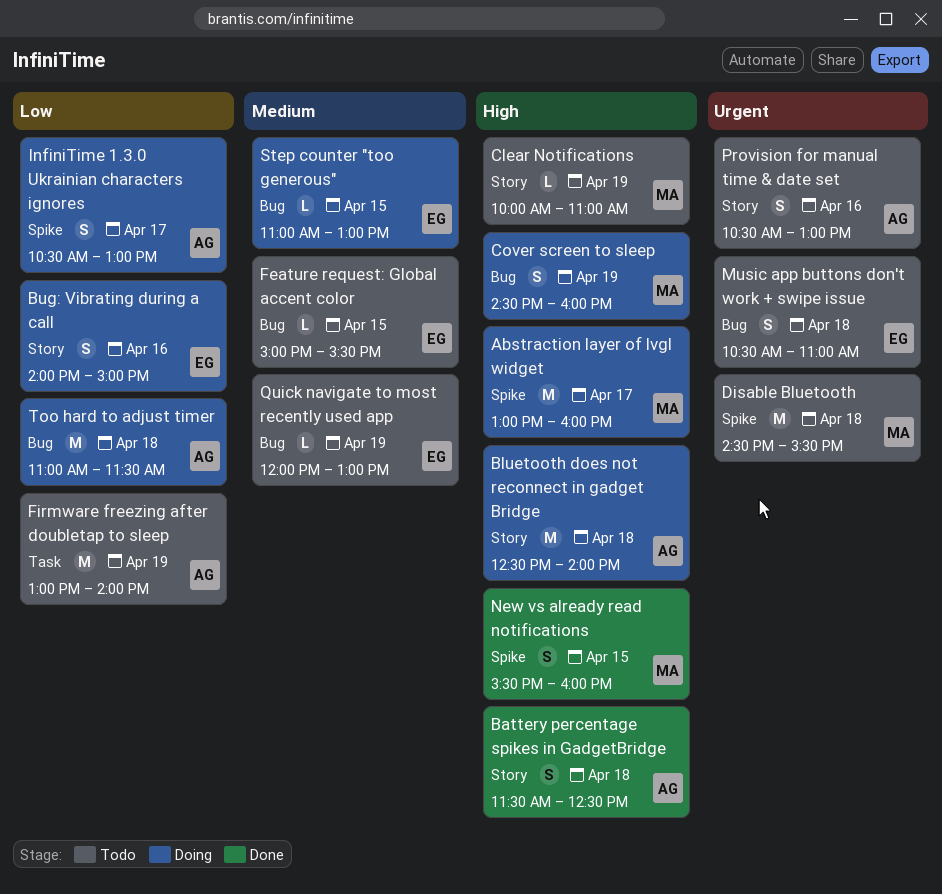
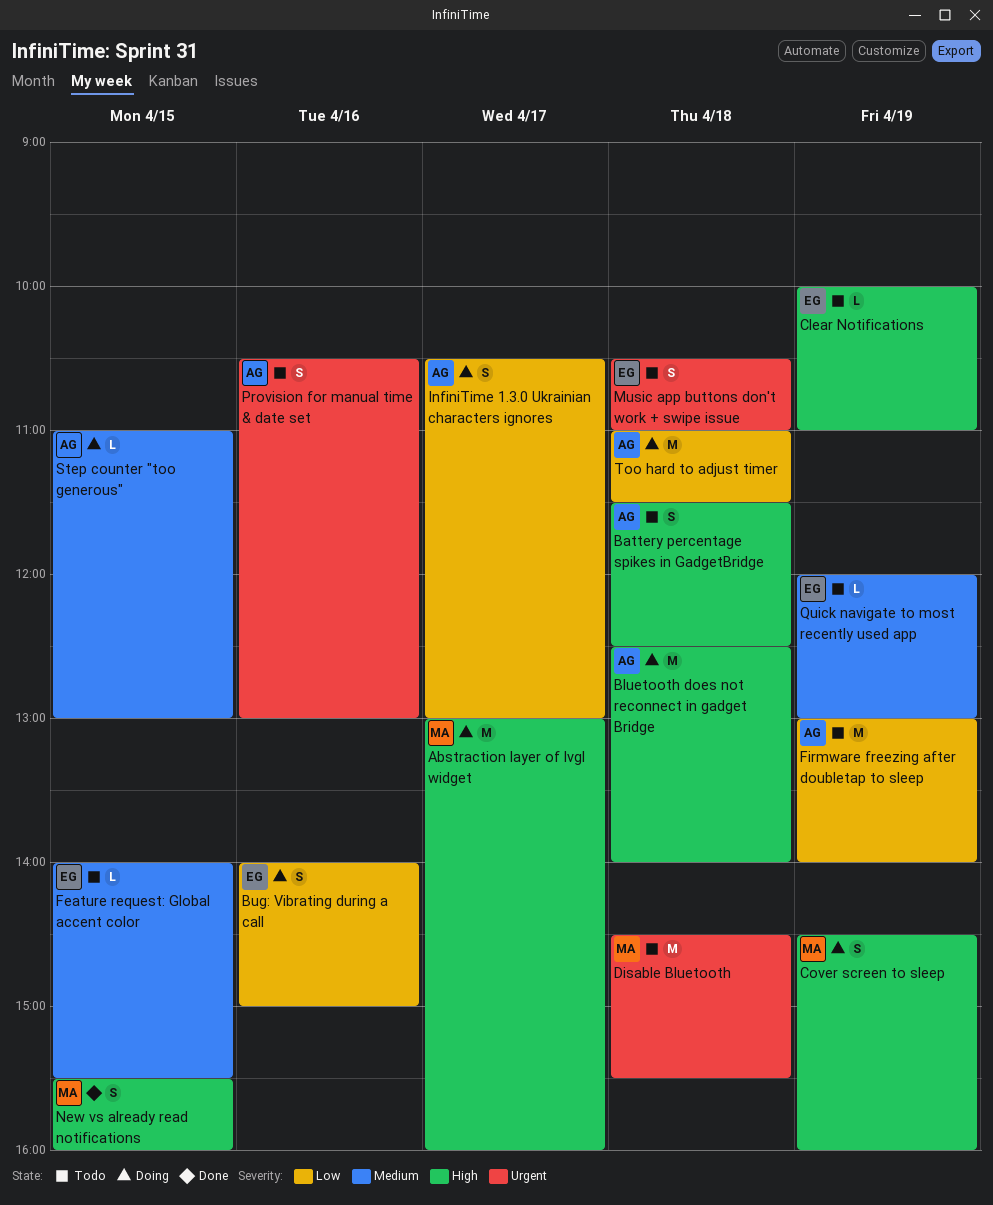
Battery percentage spikes in GadgetBridge, status: Done -> Todo
Clear Notifications, owner: MA -> EG
Feature request: Global accent color, begins: 15:00 -> 14:00
Step counter "too generous", owner: EG -> AG

